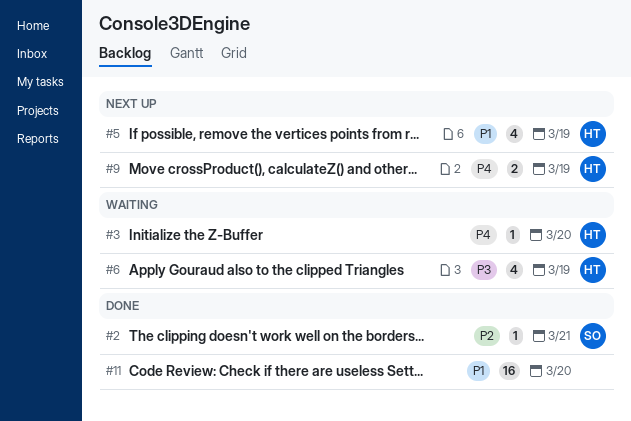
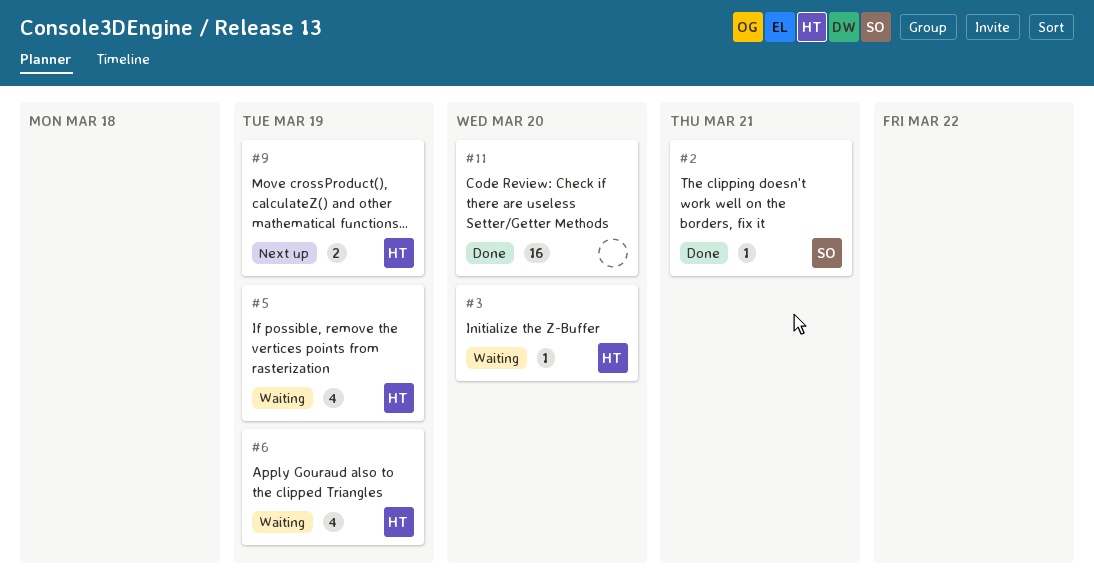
#5, status: Next up -> Waiting

